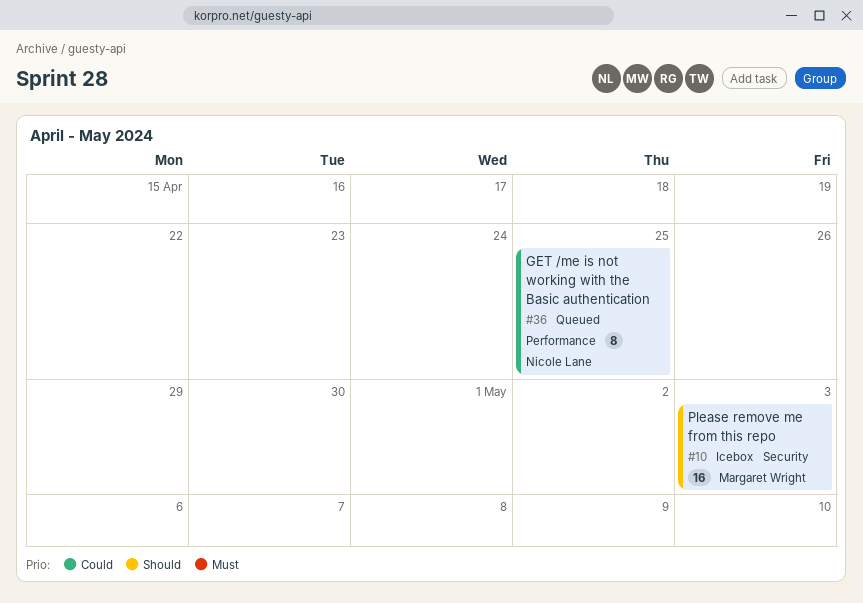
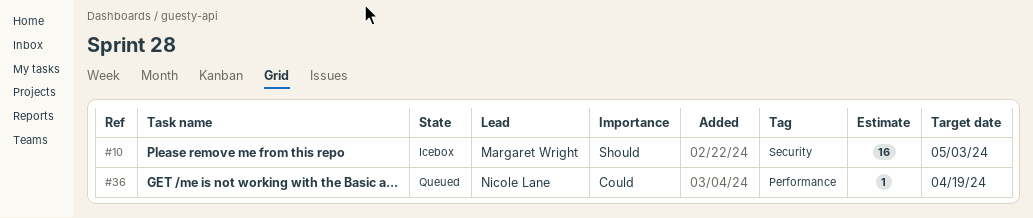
#36, estimate: 8 -> 1
#36, due: Apr 25 -> Apr 19

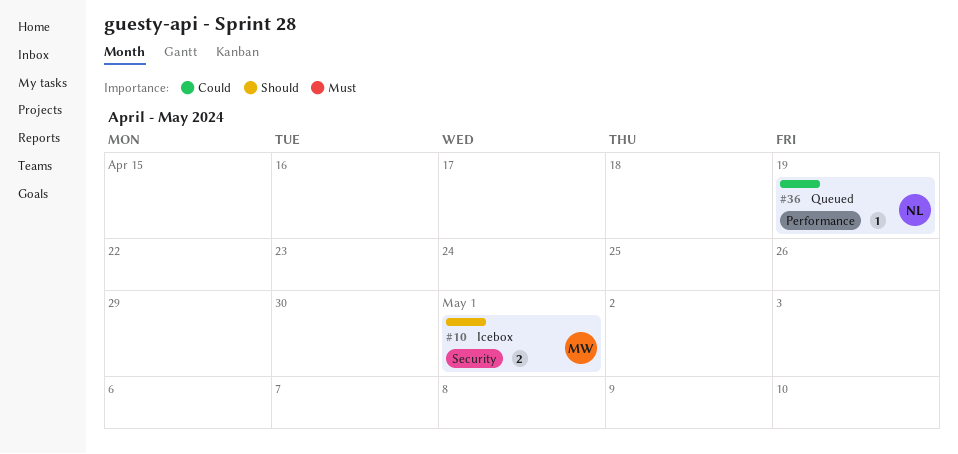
#10, estimate: 16 -> 2
#10, due: May 3 -> May 1

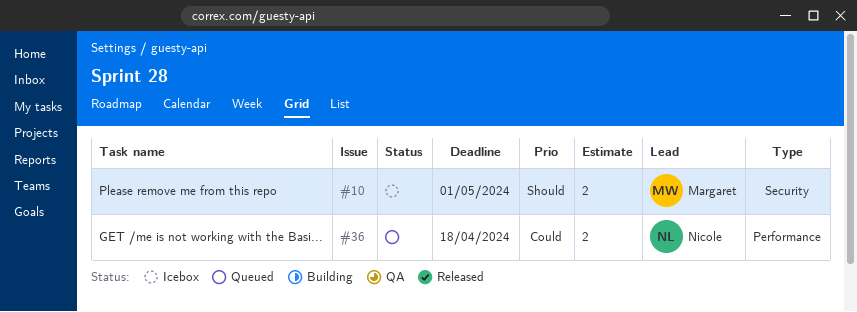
#36, estimate: 1 -> 2
#36, due: Apr 19 -> Apr 18

